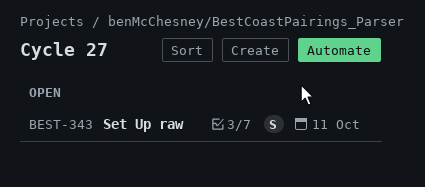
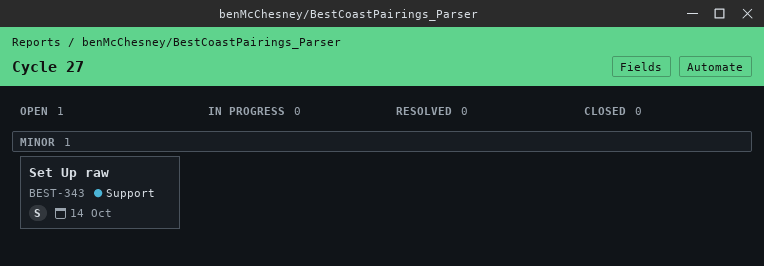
BEST-343, due: Oct 11 -> Oct 14

